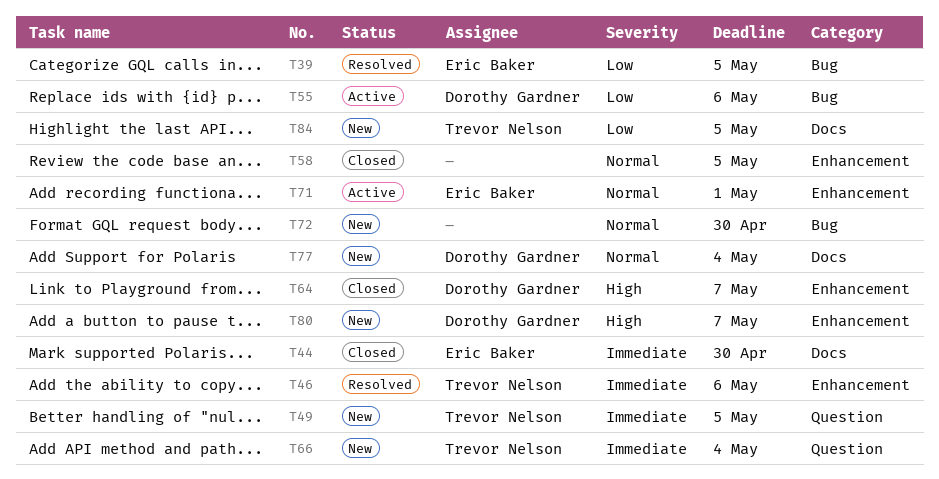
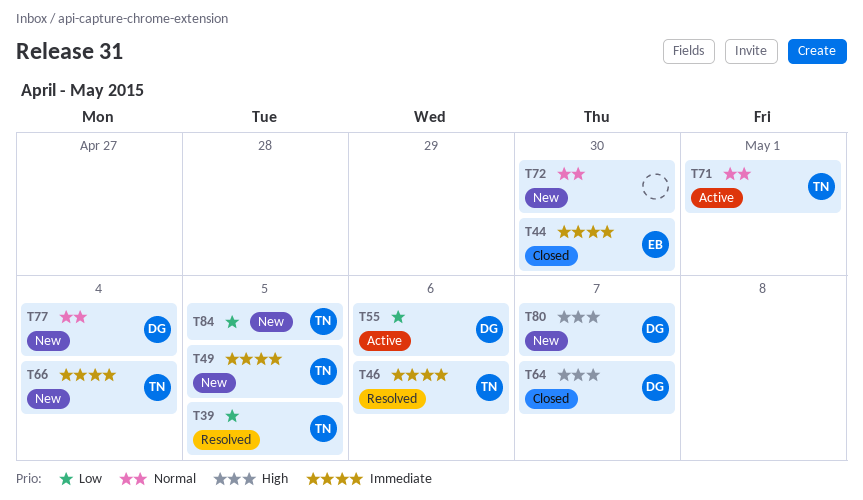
T39, owner: Eric Baker -> Trevor Nelson
T58: present -> none
T71, owner: Eric Baker -> Trevor Nelson

